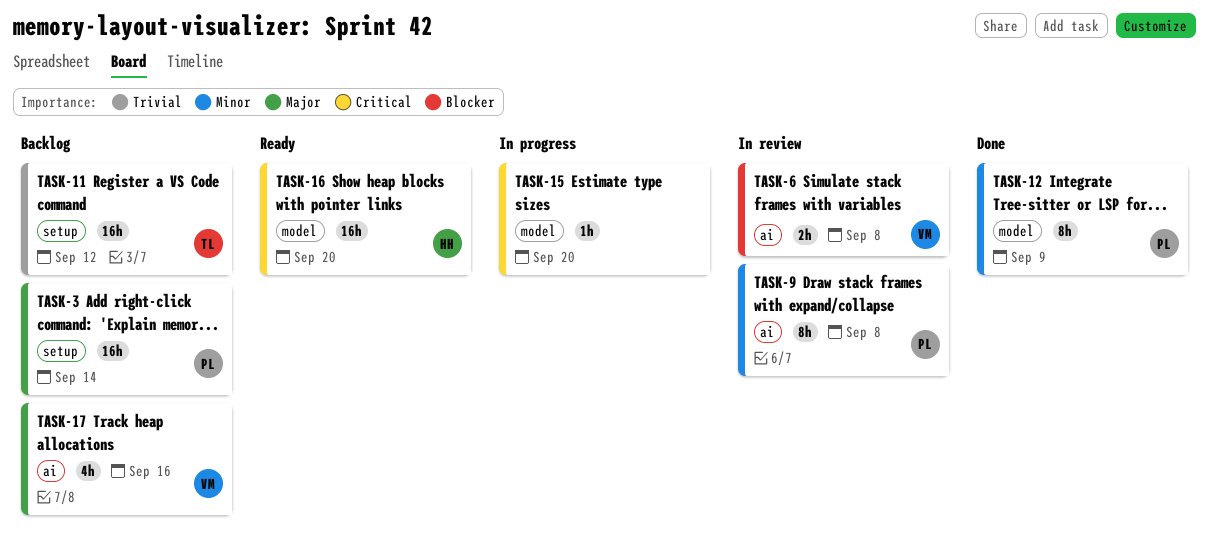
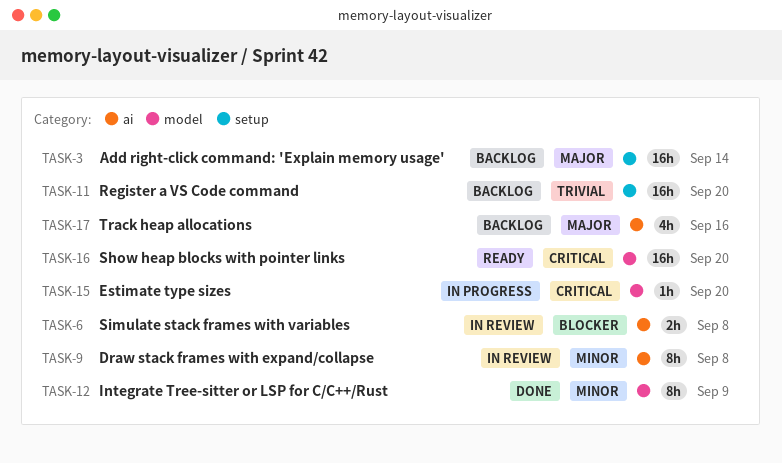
TASK-11, due: Sep 12 -> Sep 20

